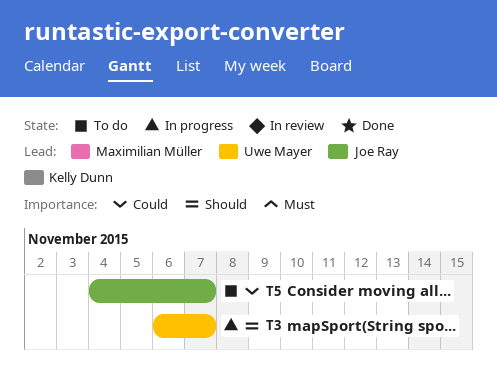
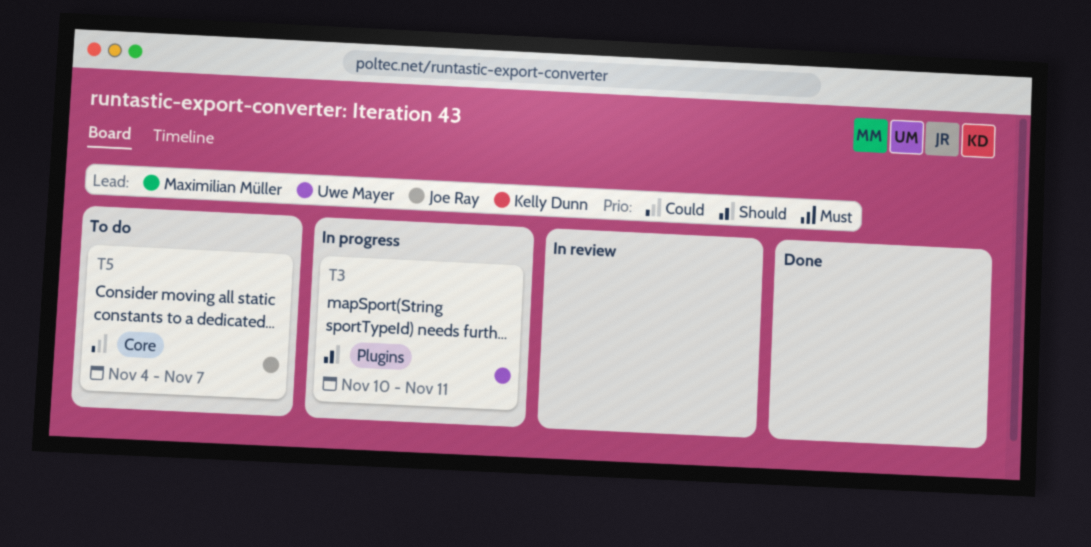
T3, start: Nov 6 -> Nov 10
T3, due: Nov 7 -> Nov 11

